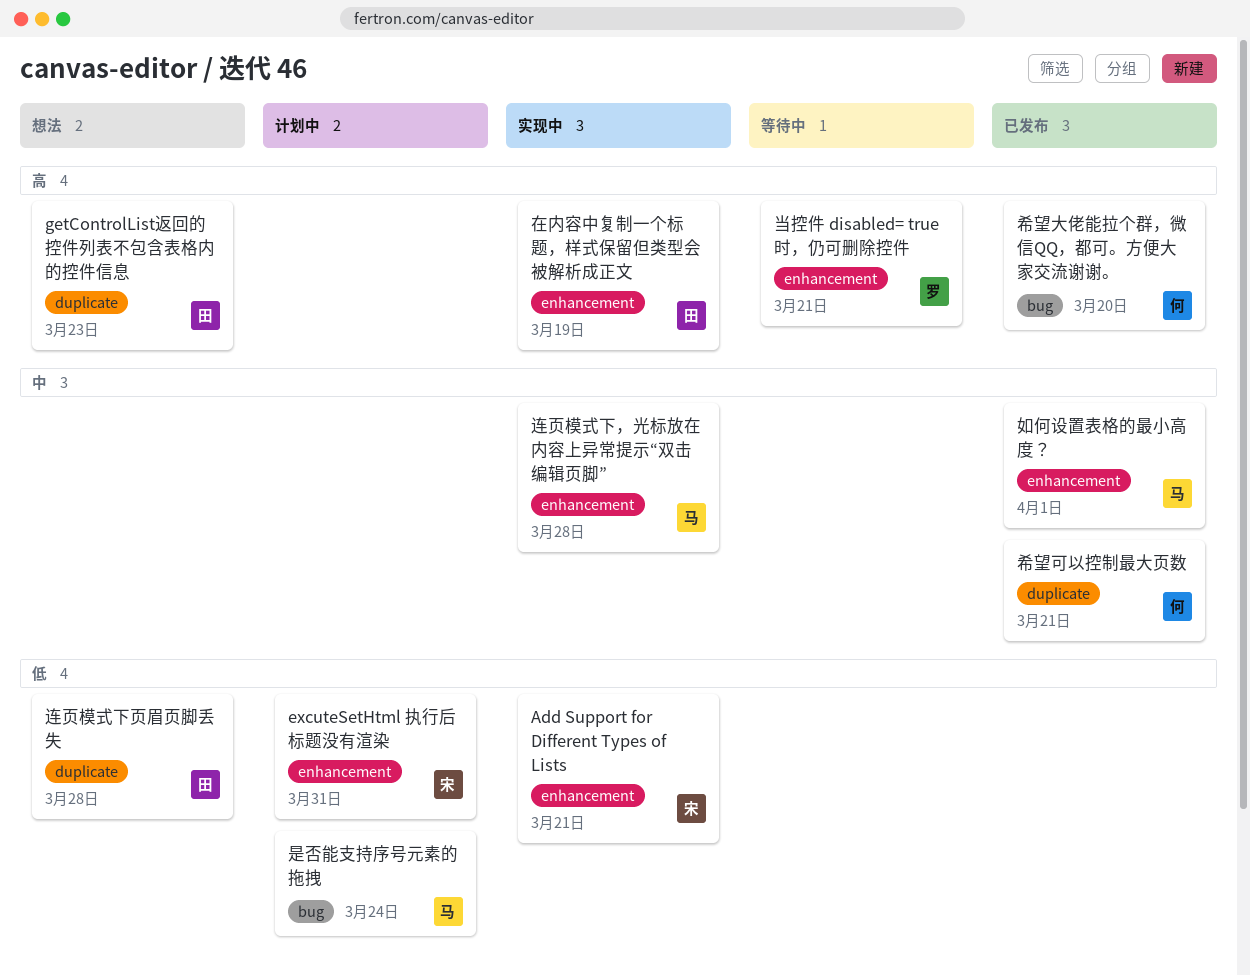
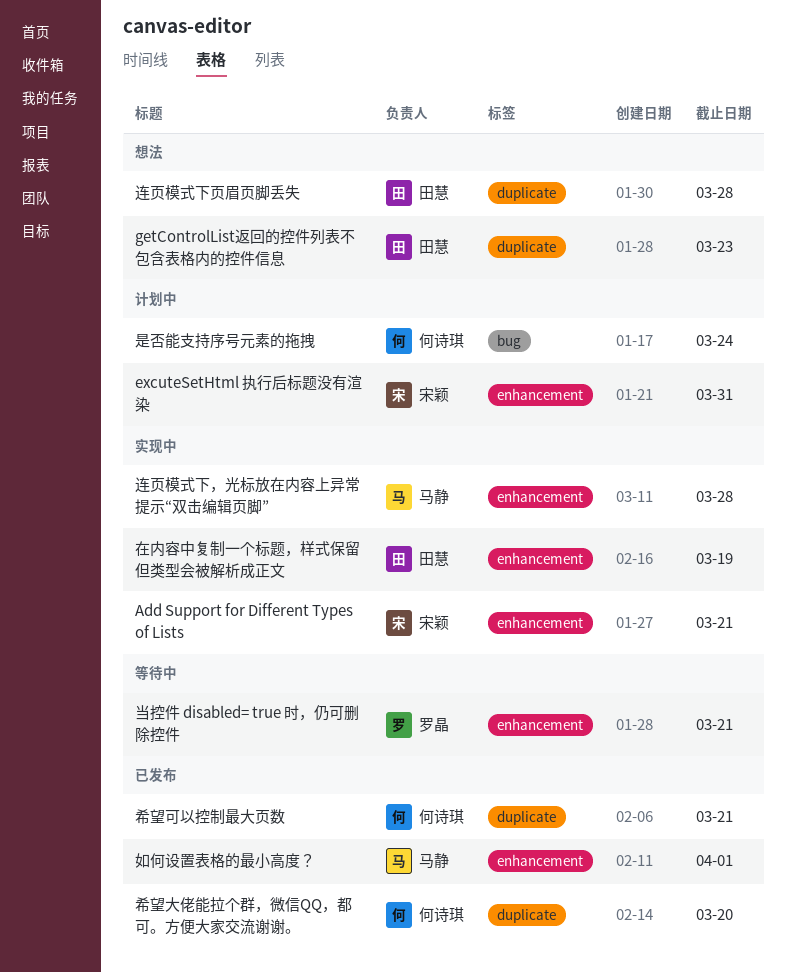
希望大佬能拉个群，微信QQ，都可。方便大家交流谢谢。, label: bug -> duplicate
是否能支持序号元素的拖拽, owner: 马静 -> 何诗琪

